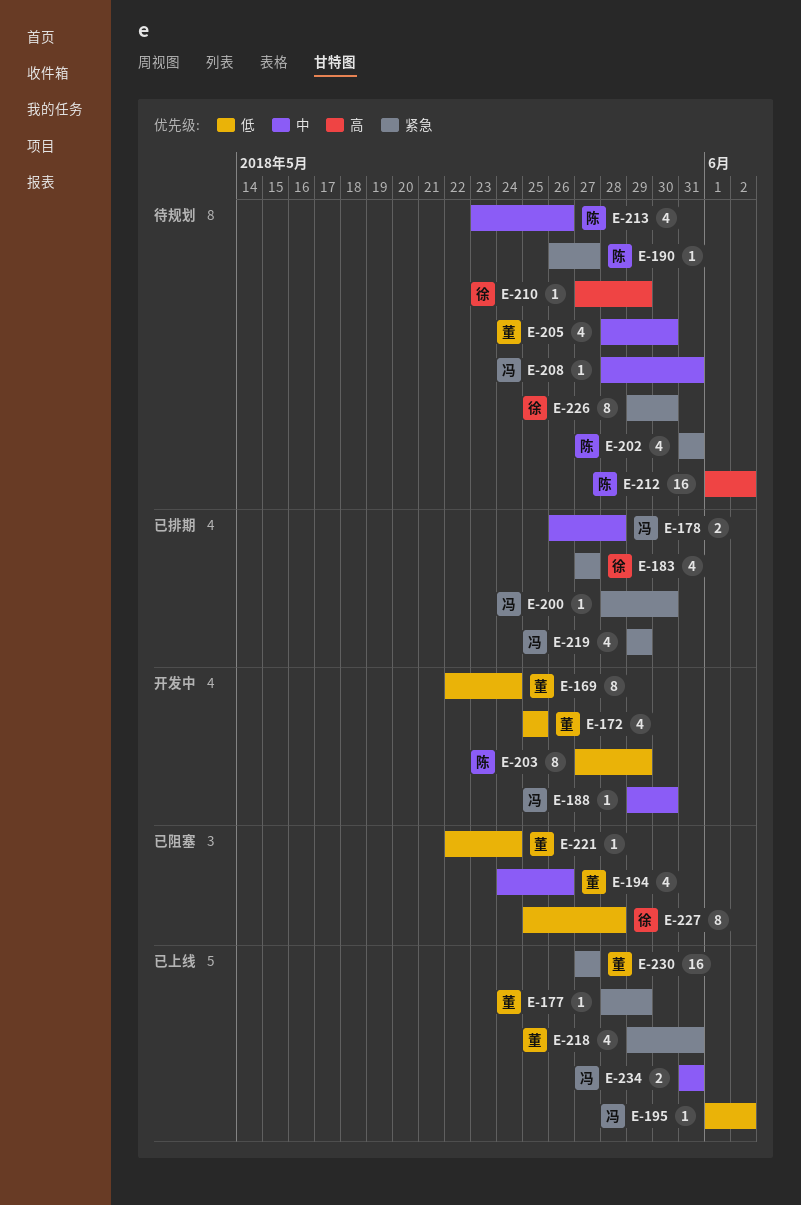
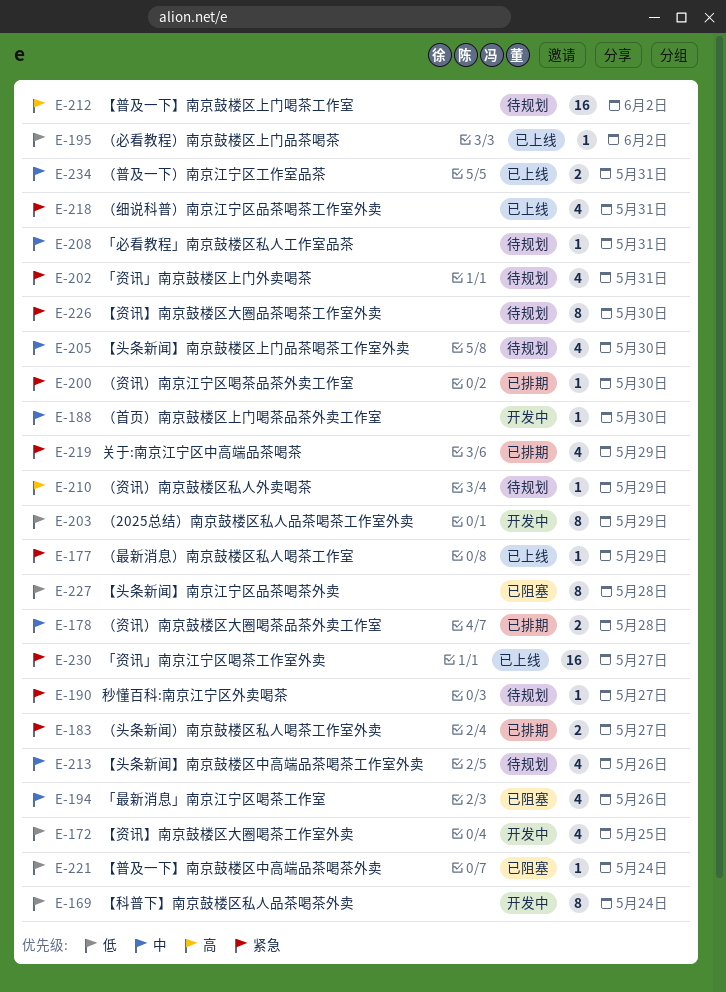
E-183, estimate: 4 -> 2

